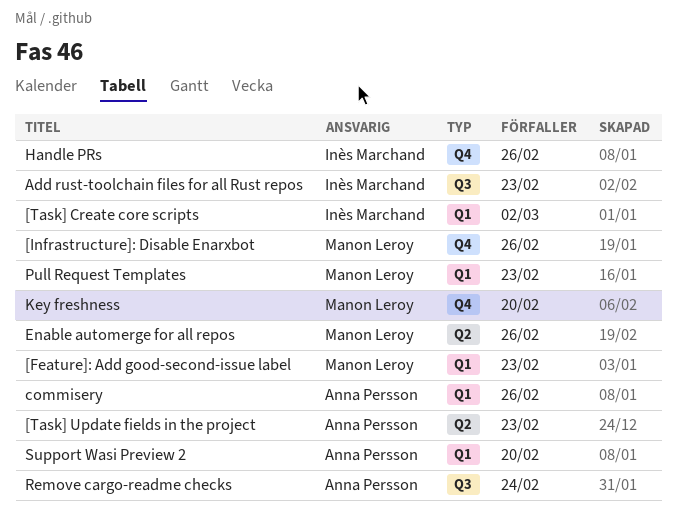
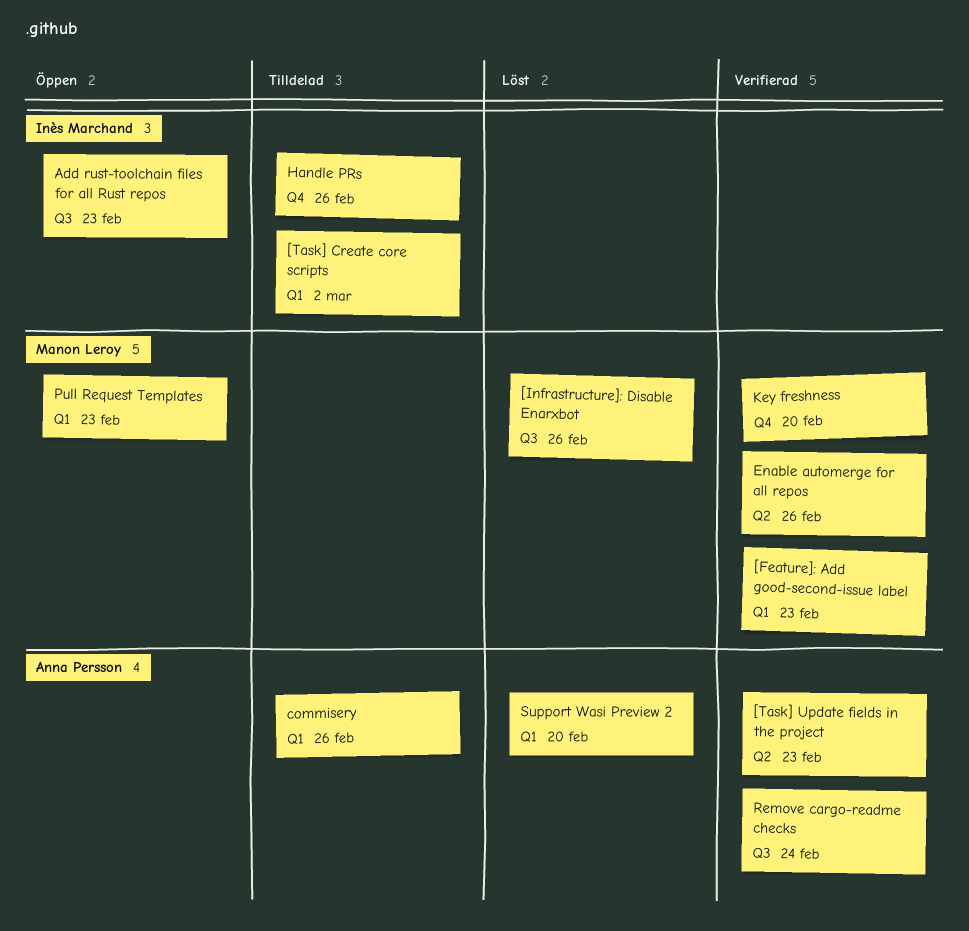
[Infrastructure]: Disable Enarxbot, label: Q4 -> Q3

